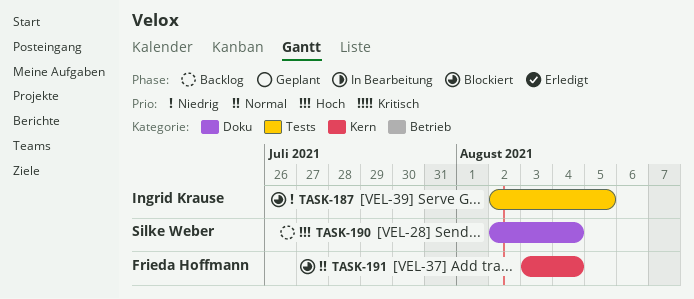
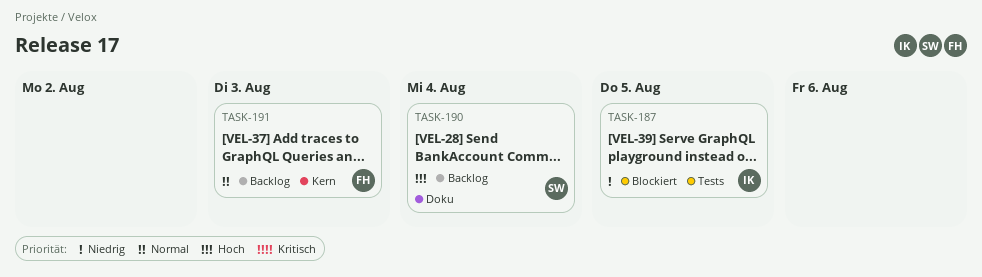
TASK-191, status: Blockiert -> Backlog
TASK-191, due: Aug 4 -> Aug 3

